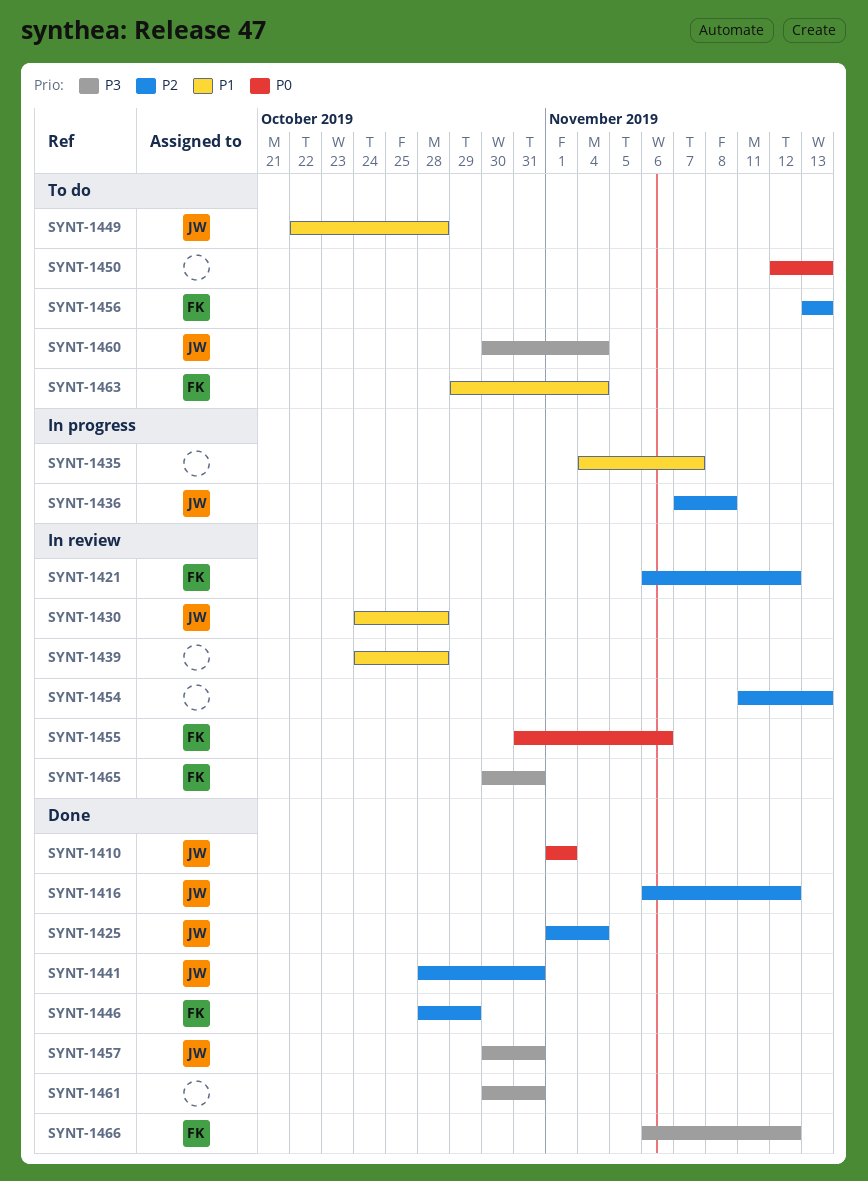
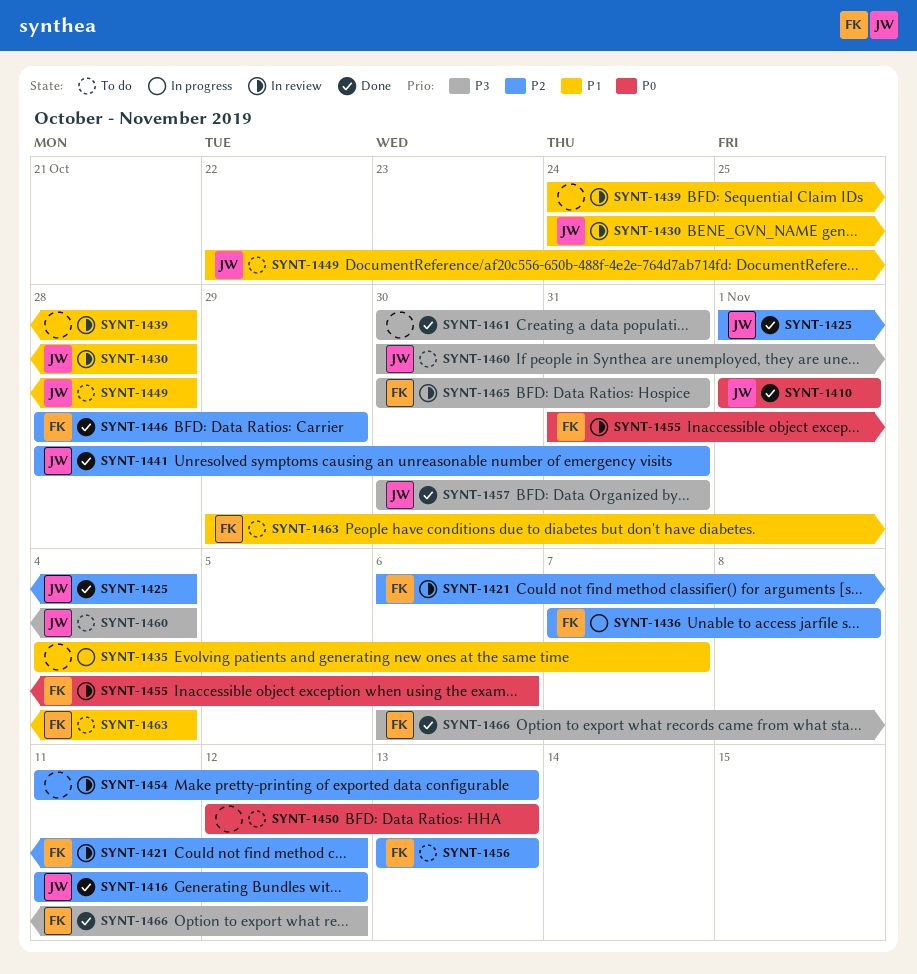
SYNT-1416, start: Nov 6 -> Nov 11
SYNT-1436, owner: JW -> FK

